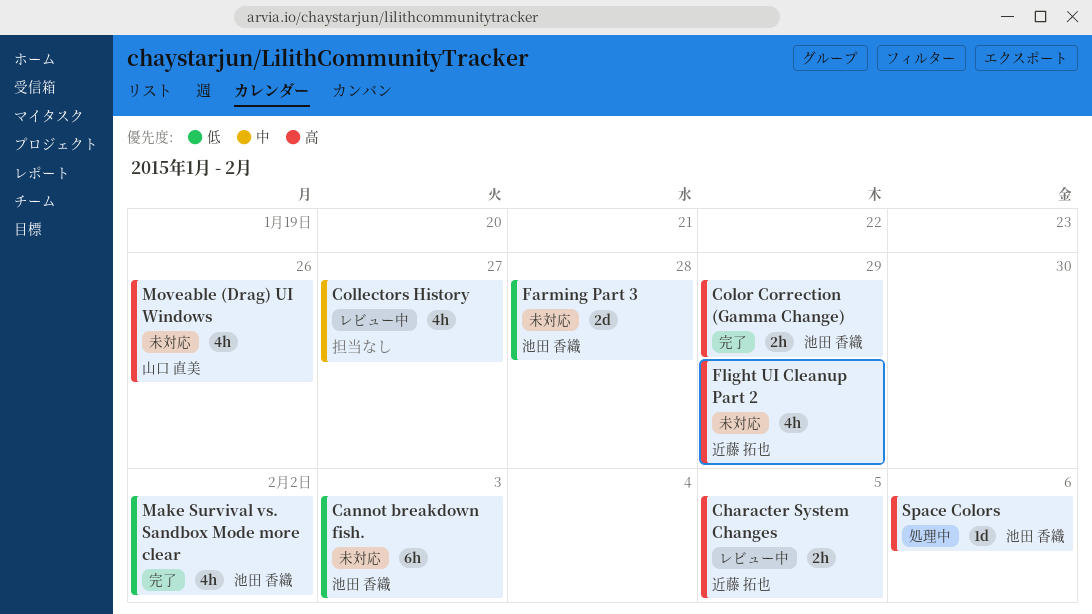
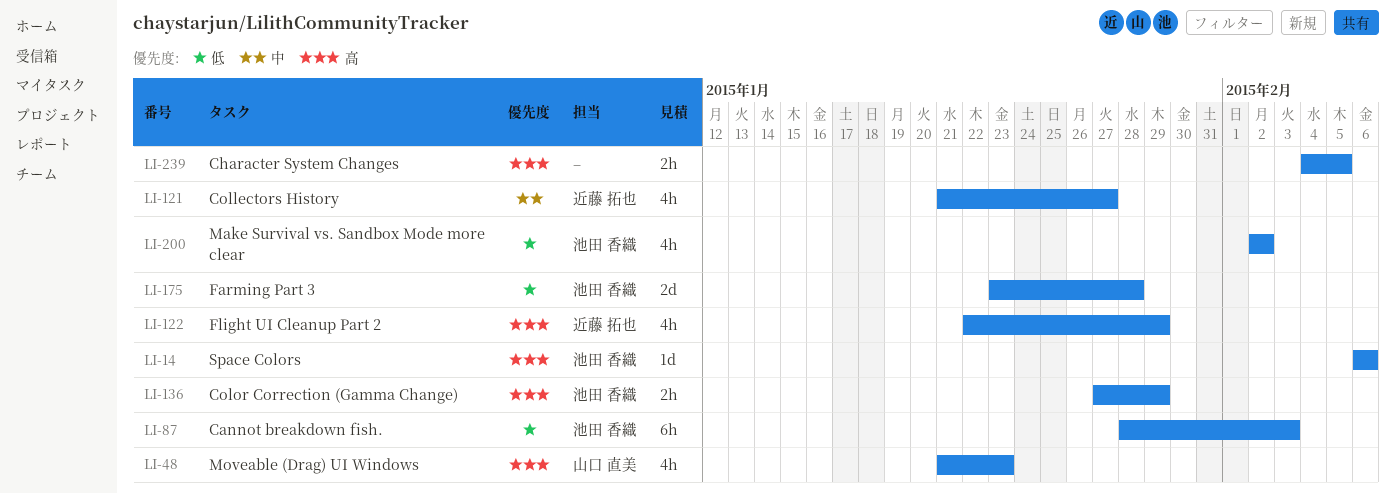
Character System Changes, owner: 近藤 拓也 -> none
Collectors History, owner: none -> 近藤 拓也
Moveable (Drag) UI Windows, due: Jan 26 -> Jan 23

